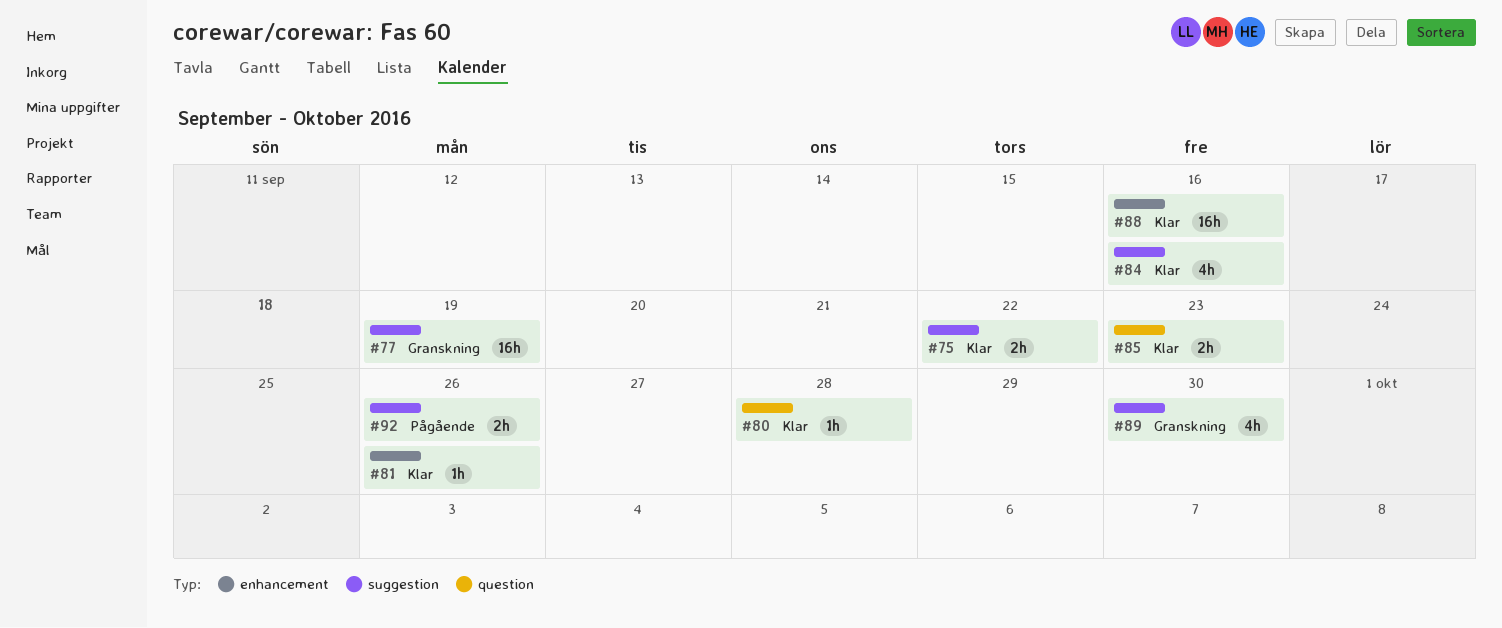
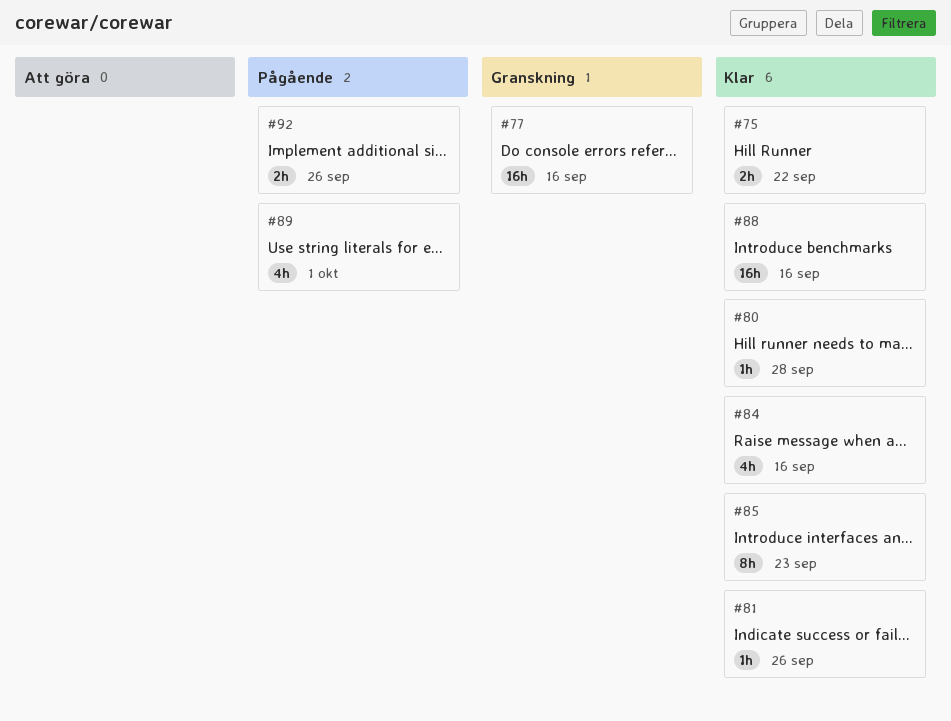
#77, due: Sep 19 -> Sep 16
#85, estimate: 2h -> 8h
#89, status: Granskning -> Pågående
#89, due: Sep 30 -> Oct 1

